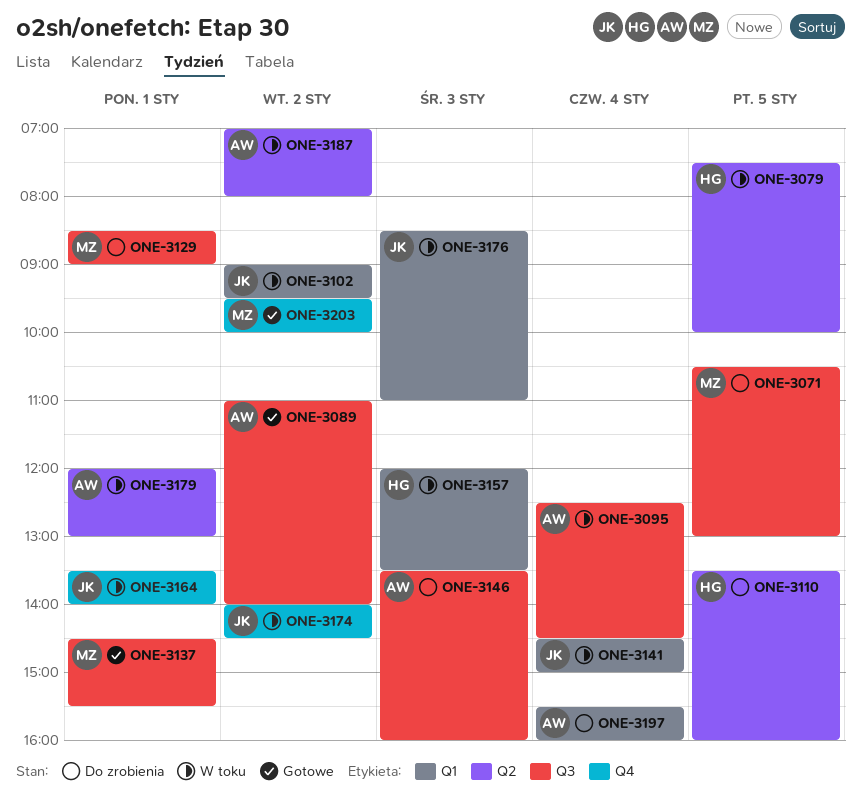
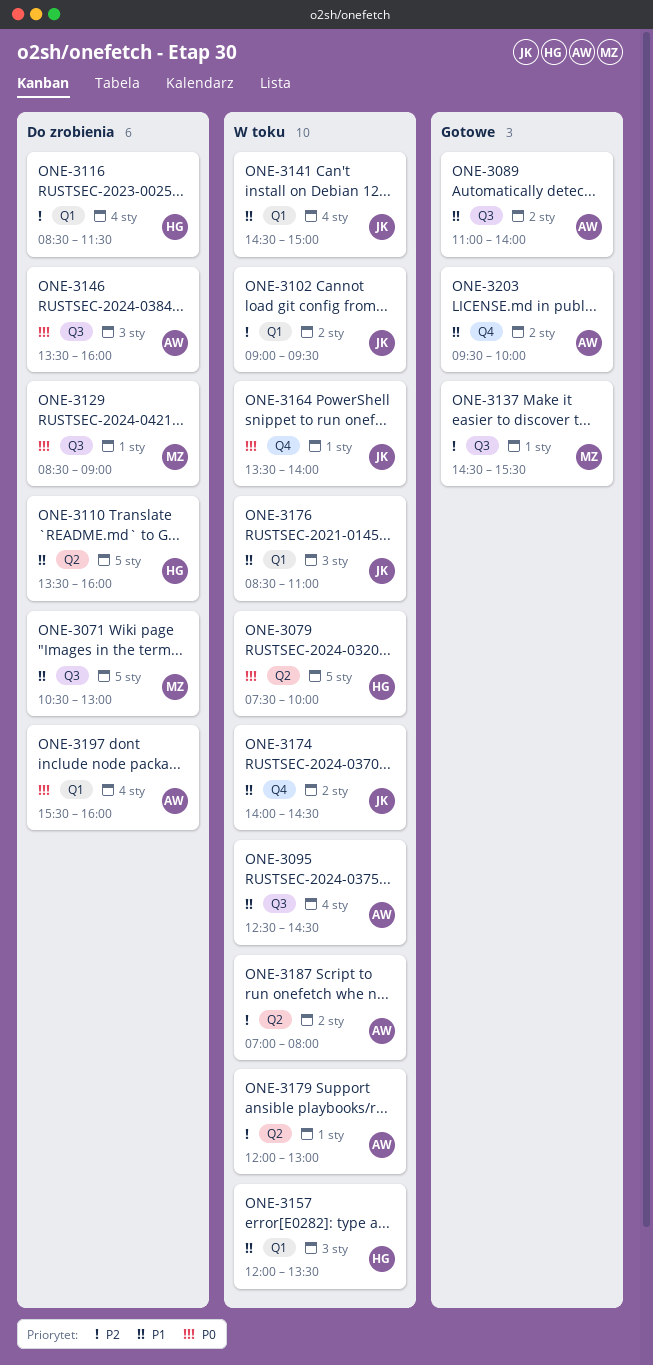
ONE-3116: none -> present
ONE-3203, owner: MZ -> AW

